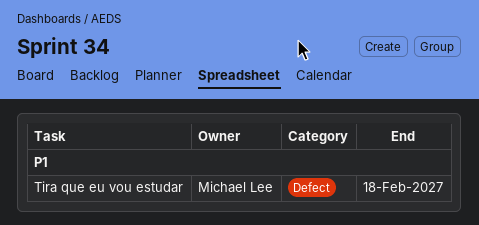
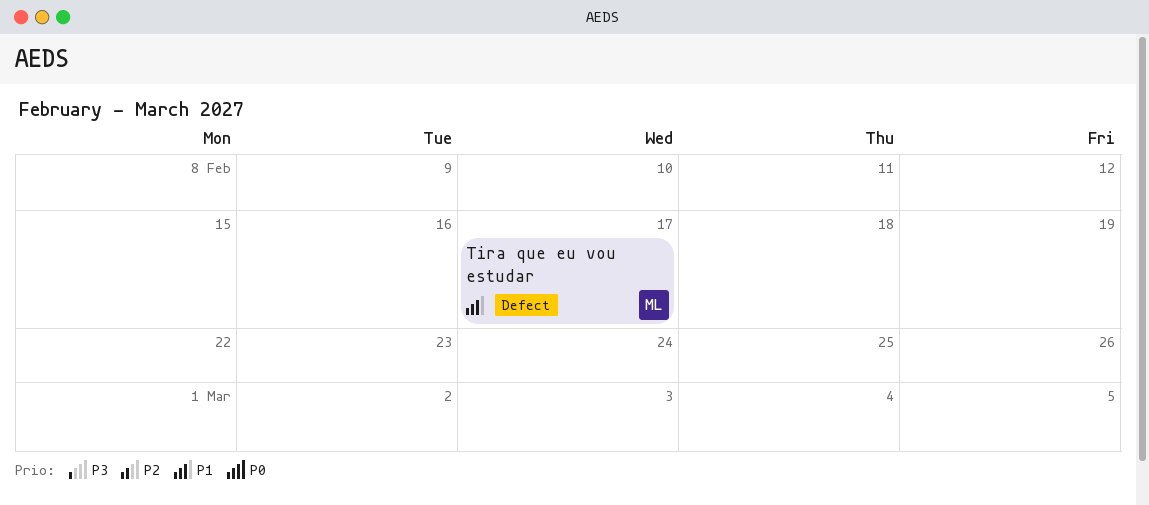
Tira que eu vou estudar, due: Feb 18 -> Feb 17

